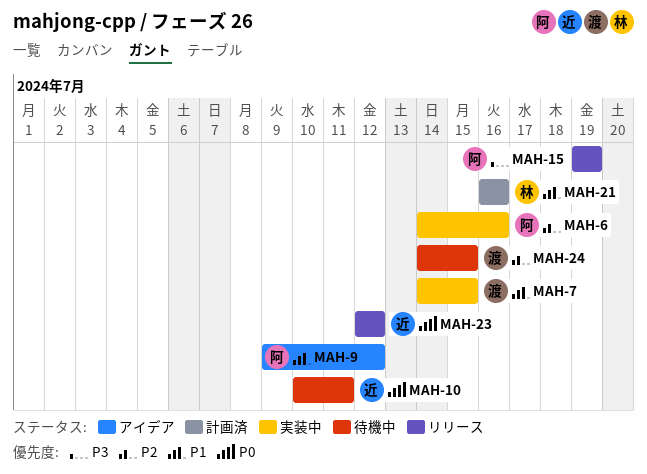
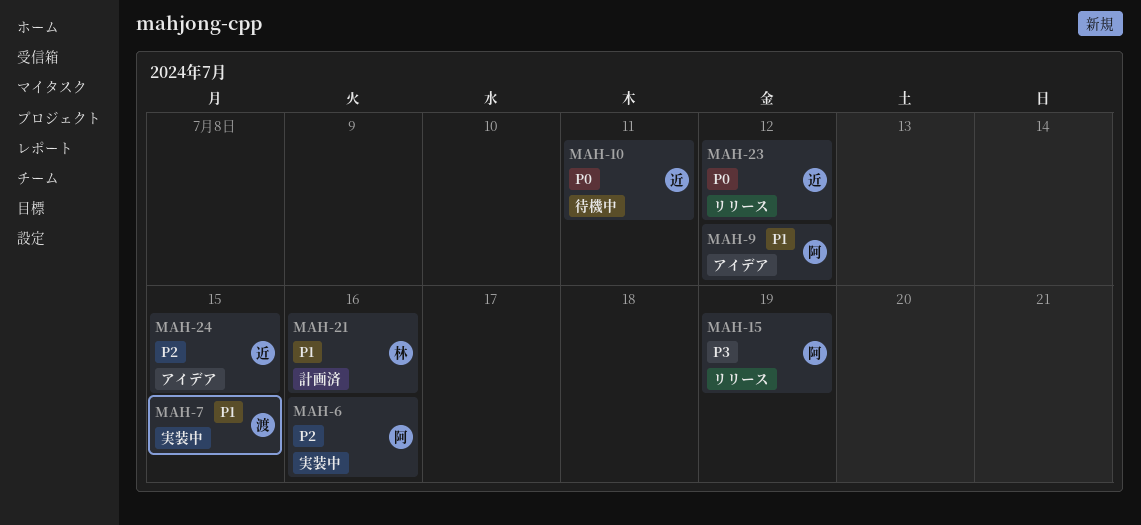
MAH-24, status: 待機中 -> アイデア
MAH-24, owner: 渡 -> 近

